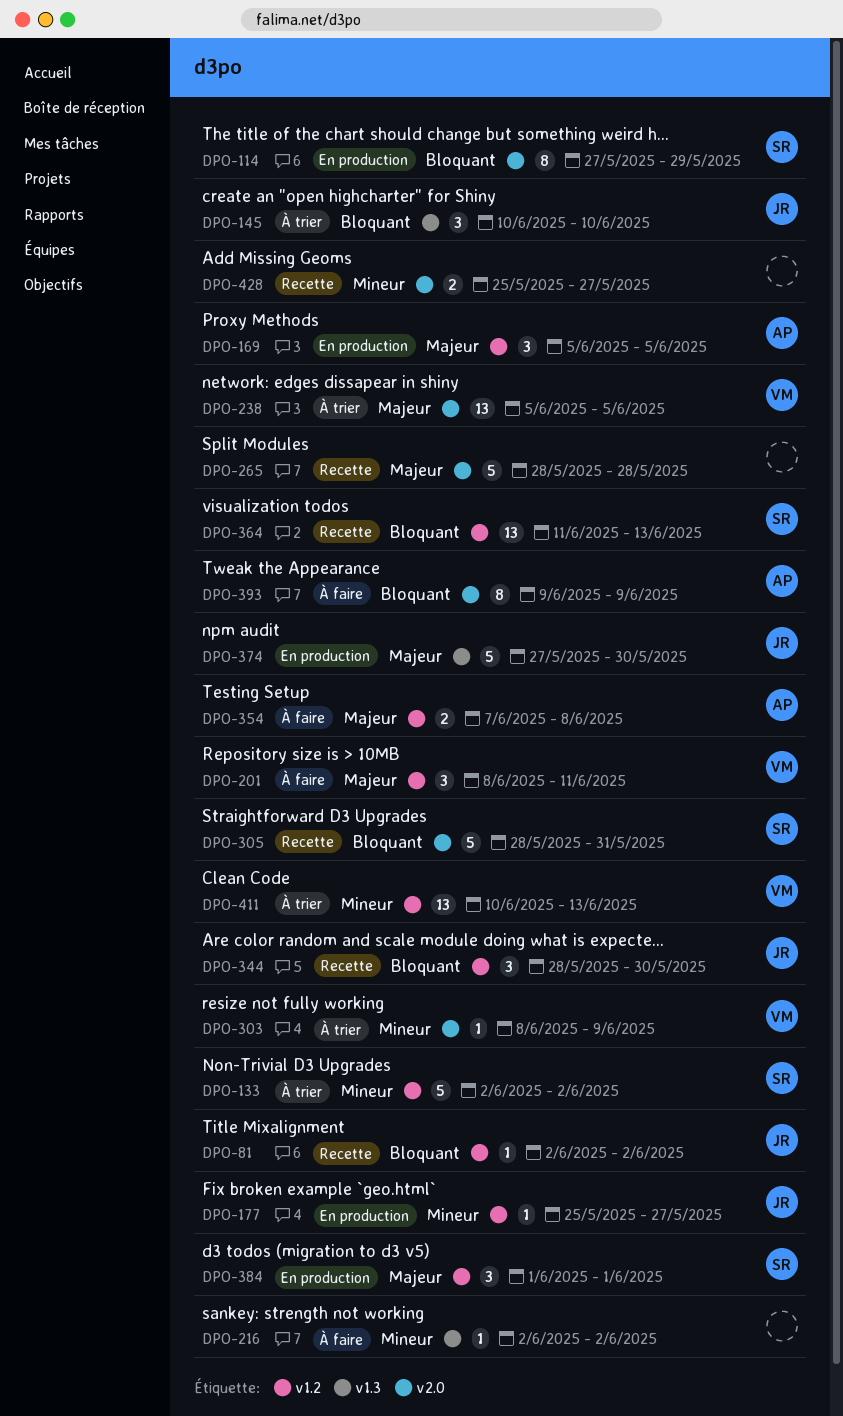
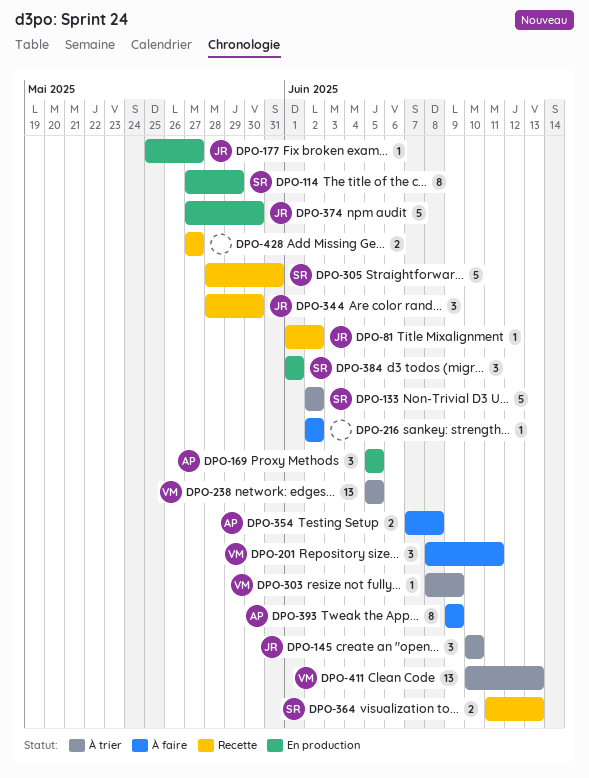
DPO-81, start: Jun 2 -> Jun 1
DPO-265: present -> none
DPO-364, estimate: 13 -> 2
DPO-428, start: May 25 -> May 27

